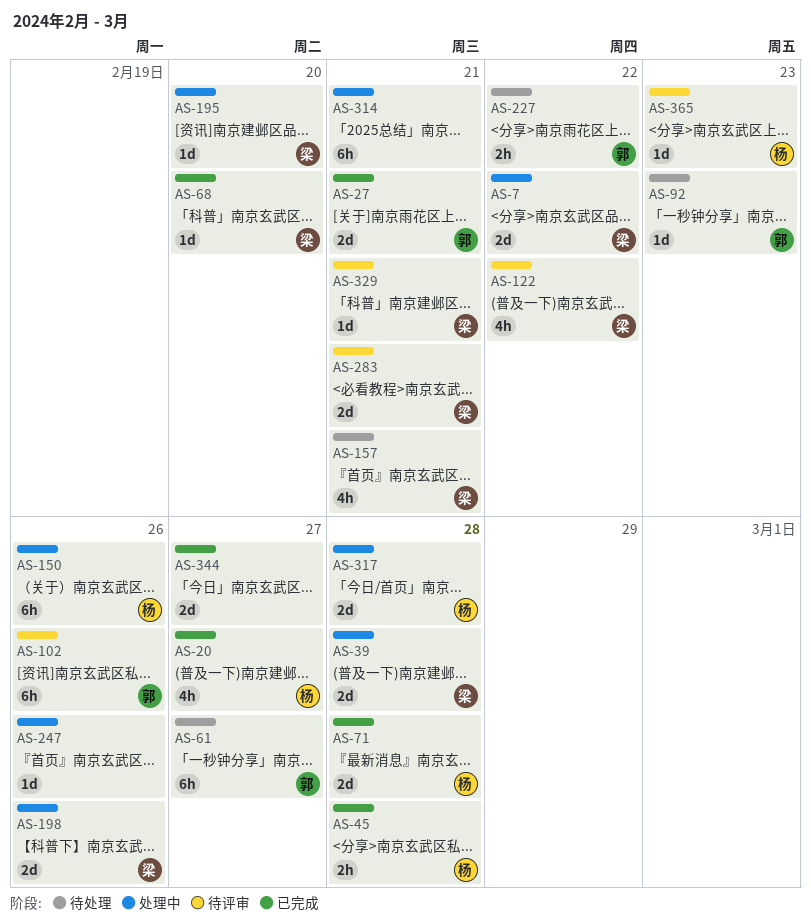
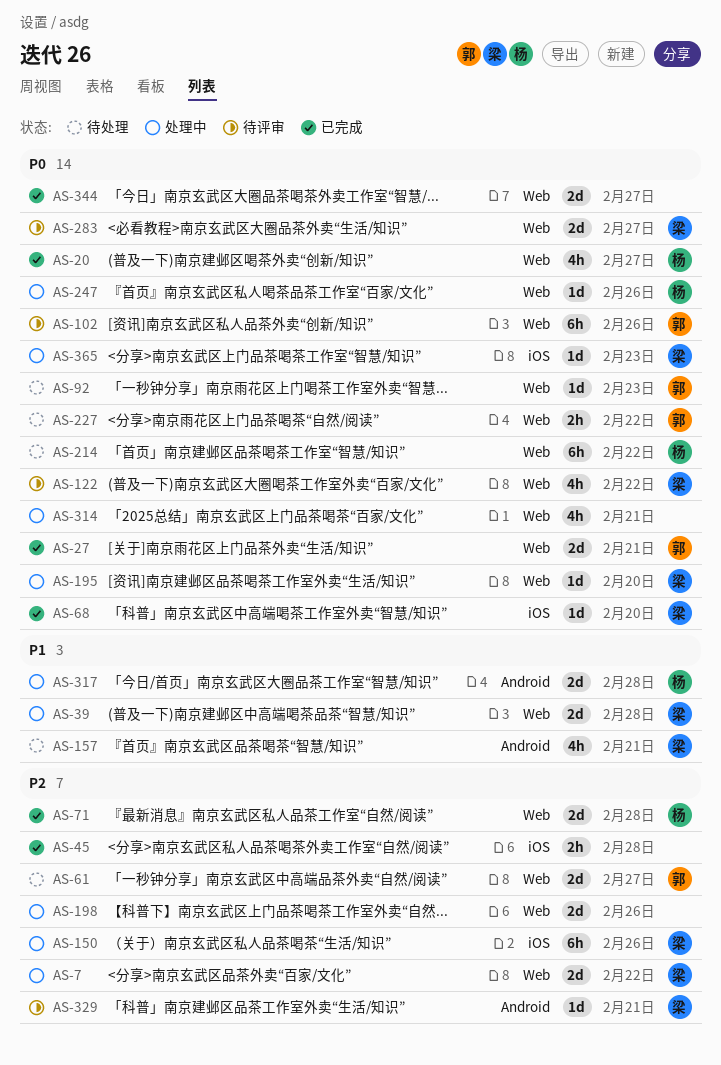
AS-45, owner: 杨 -> none
AS-61, estimate: 6h -> 2d
AS-150, owner: 杨 -> 梁
AS-198, owner: 梁 -> none
AS-214: none -> present
AS-247, owner: none -> 杨
AS-283, due: Feb 21 -> Feb 27
AS-314, estimate: 6h -> 4h
AS-365, status: 待评审 -> 处理中
AS-365, owner: 杨 -> 梁

